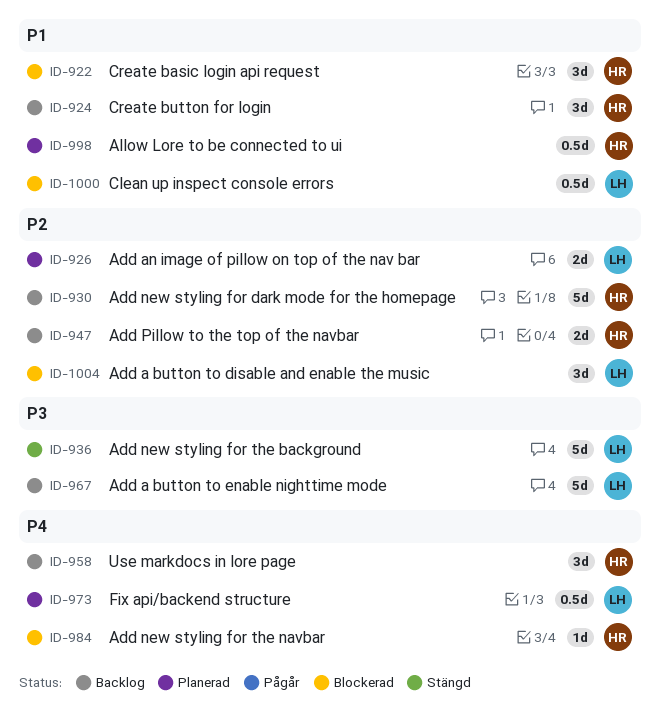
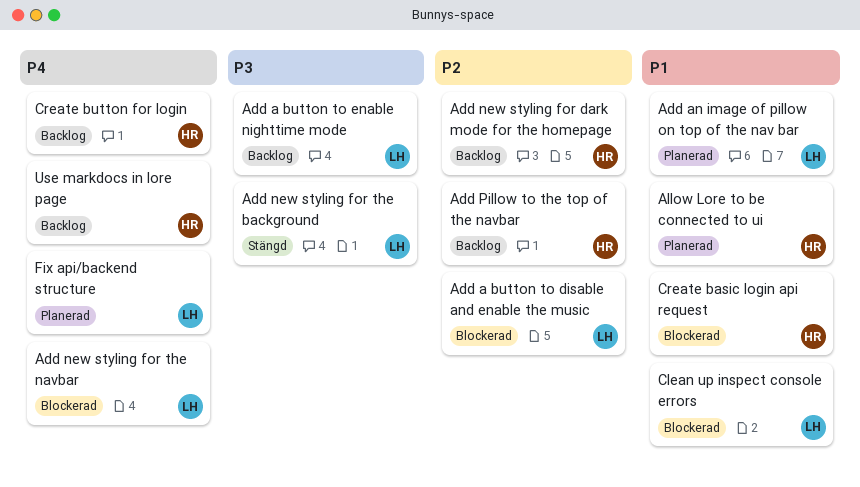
Add an image of pillow on top of the nav bar, priority: P2 -> P1
Add new styling for the navbar, owner: HR -> LH
Create button for login, priority: P1 -> P4

